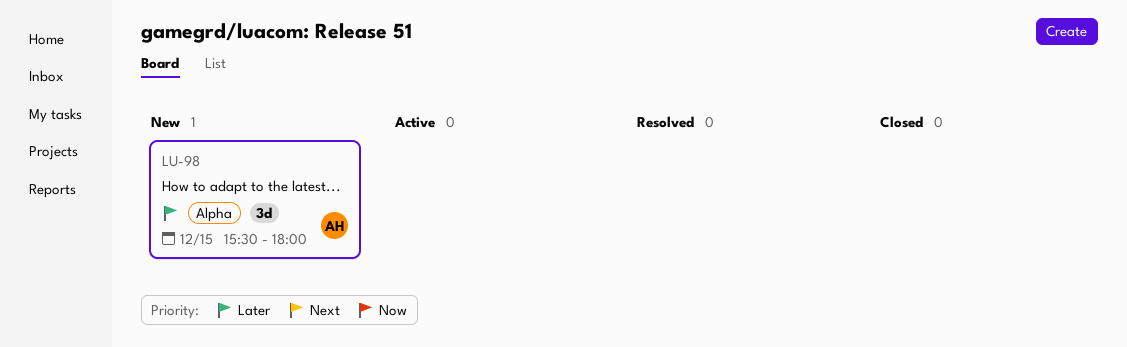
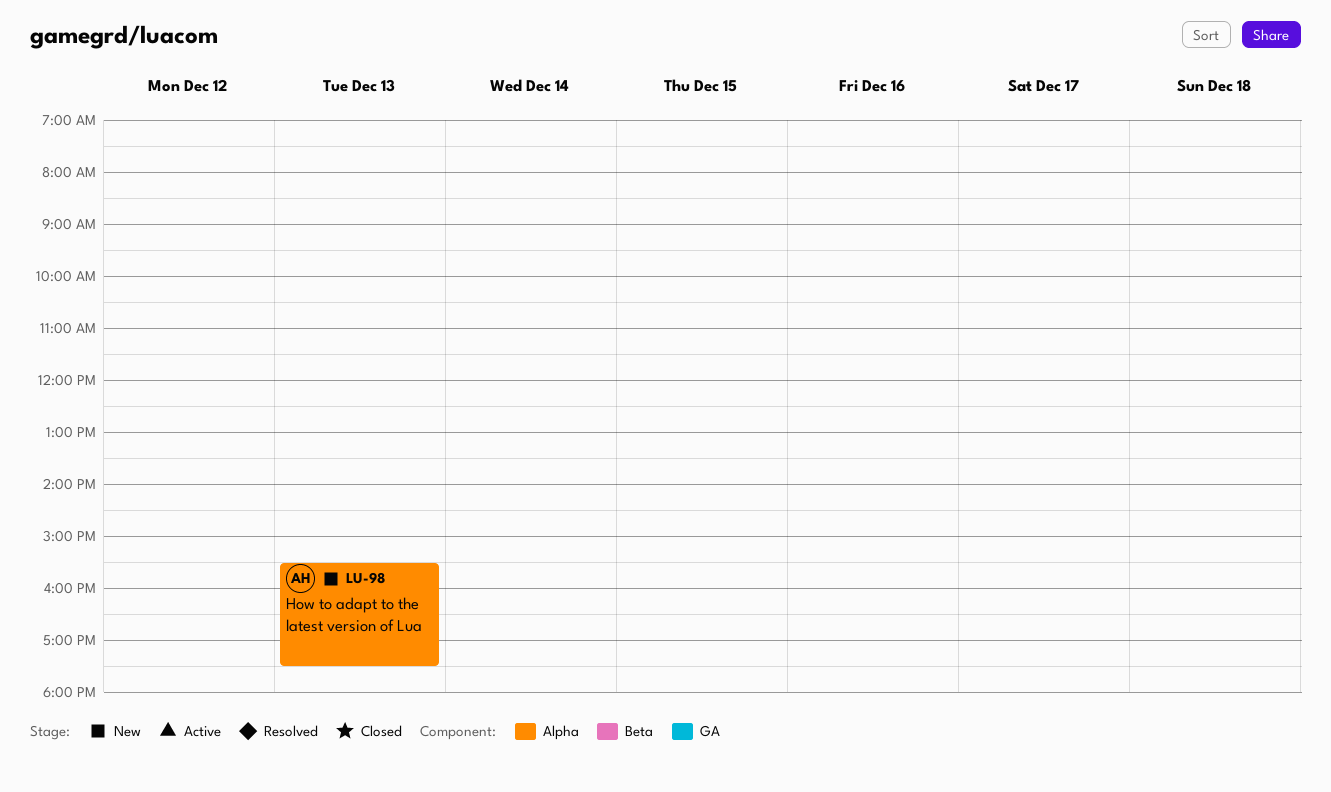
LU-98, day: Dec 15 -> Dec 13
LU-98, ends: 18:00 -> 17:30

